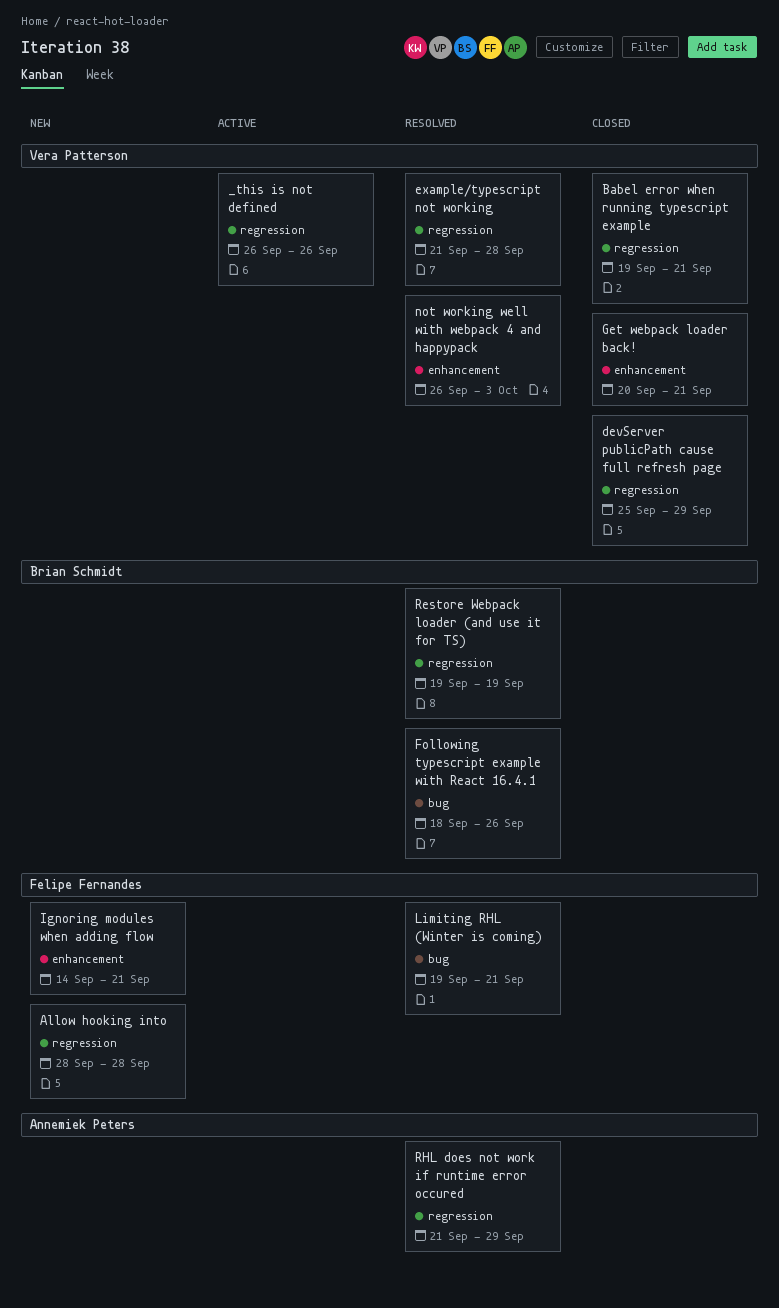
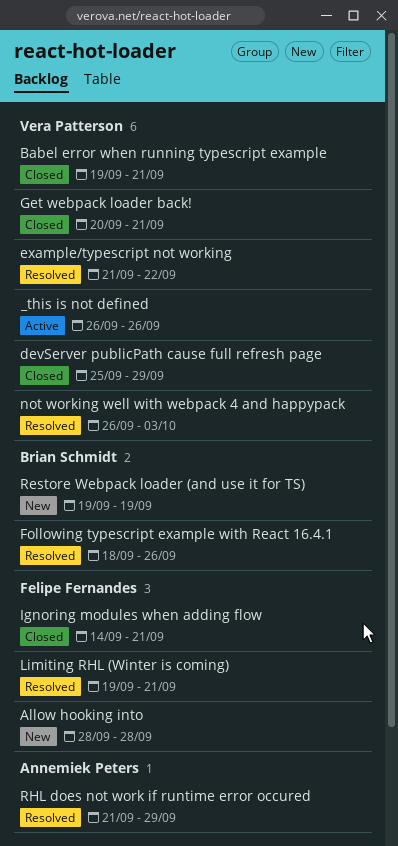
example/typescript not working, due: Sep 28 -> Sep 22
Ignoring modules when adding flow, status: New -> Closed
Restore Webpack loader (and use it for TS), status: Resolved -> New

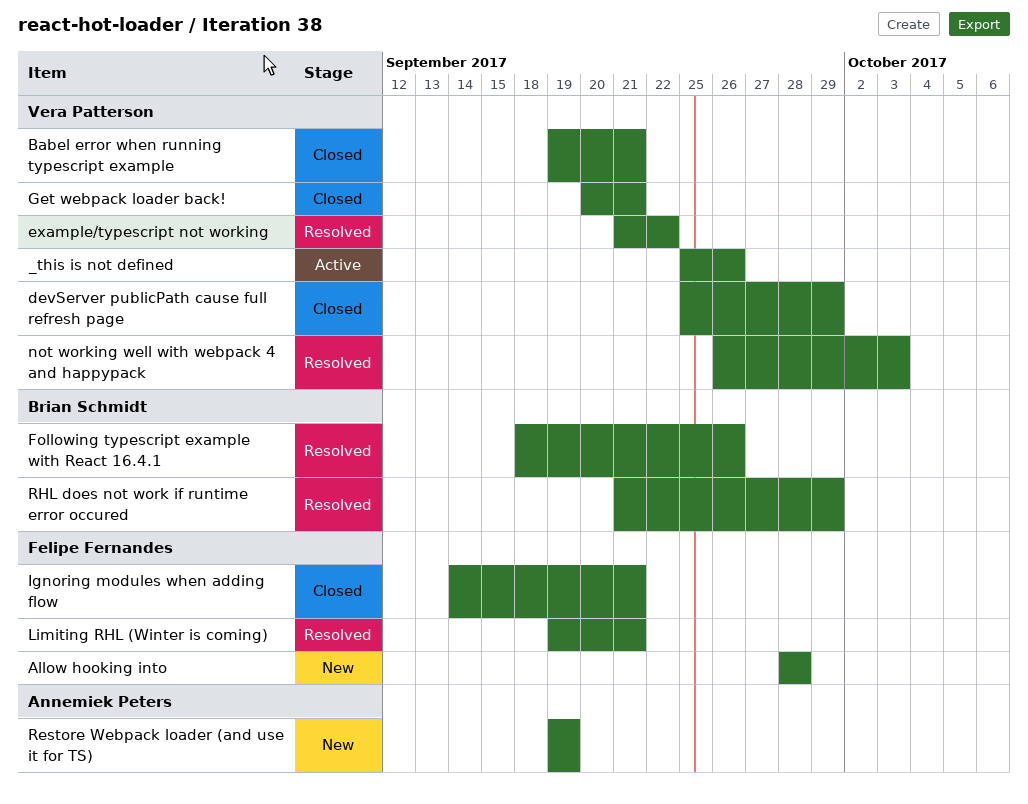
_this is not defined, start: Sep 26 -> Sep 25
Restore Webpack loader (and use it for TS), owner: Brian Schmidt -> Annemiek Peters
RHL does not work if runtime error occured, owner: Annemiek Peters -> Brian Schmidt

